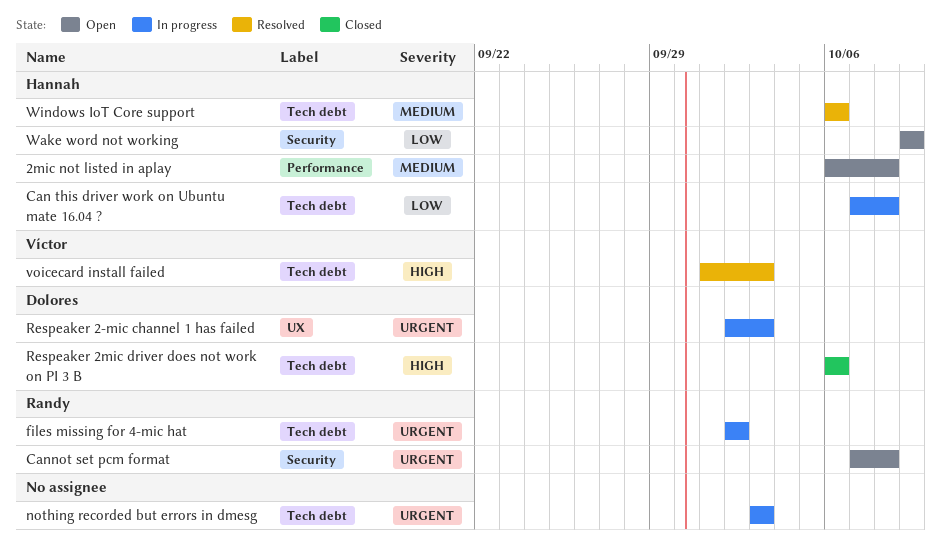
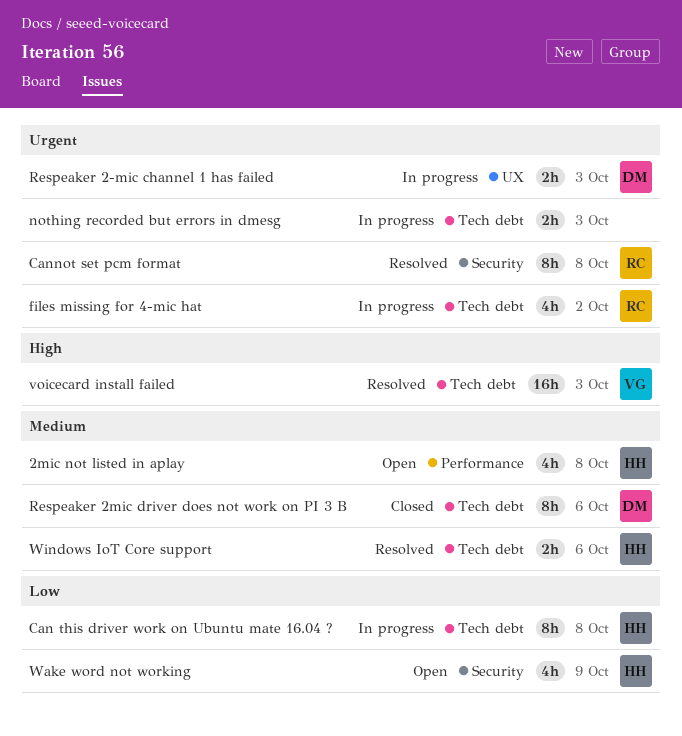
Cannot set pcm format, status: Open -> Resolved
Respeaker 2mic driver does not work on PI 3 B, priority: High -> Medium

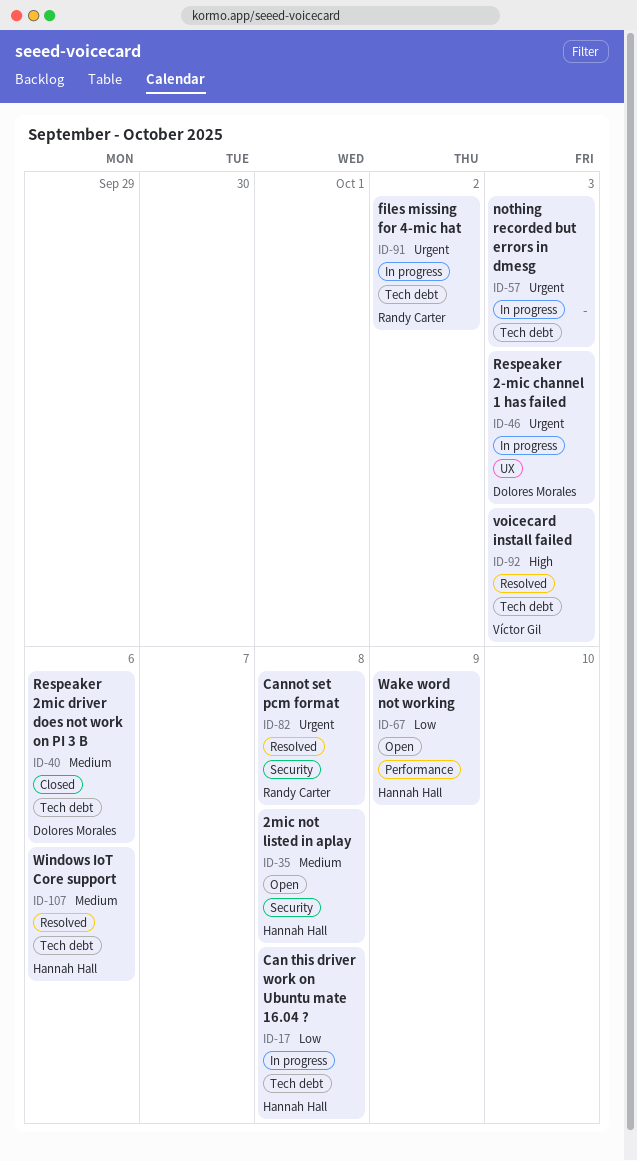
2mic not listed in aplay, label: Performance -> Security
Wake word not working, label: Security -> Performance

